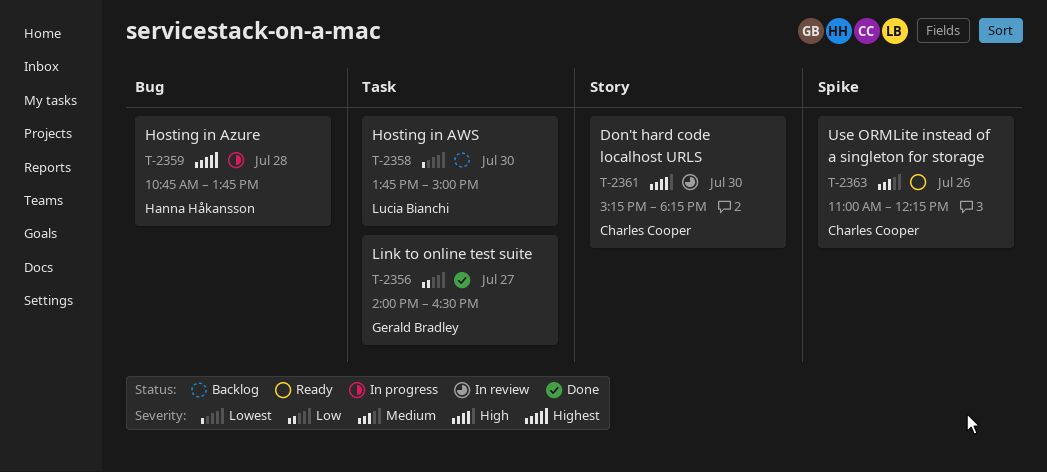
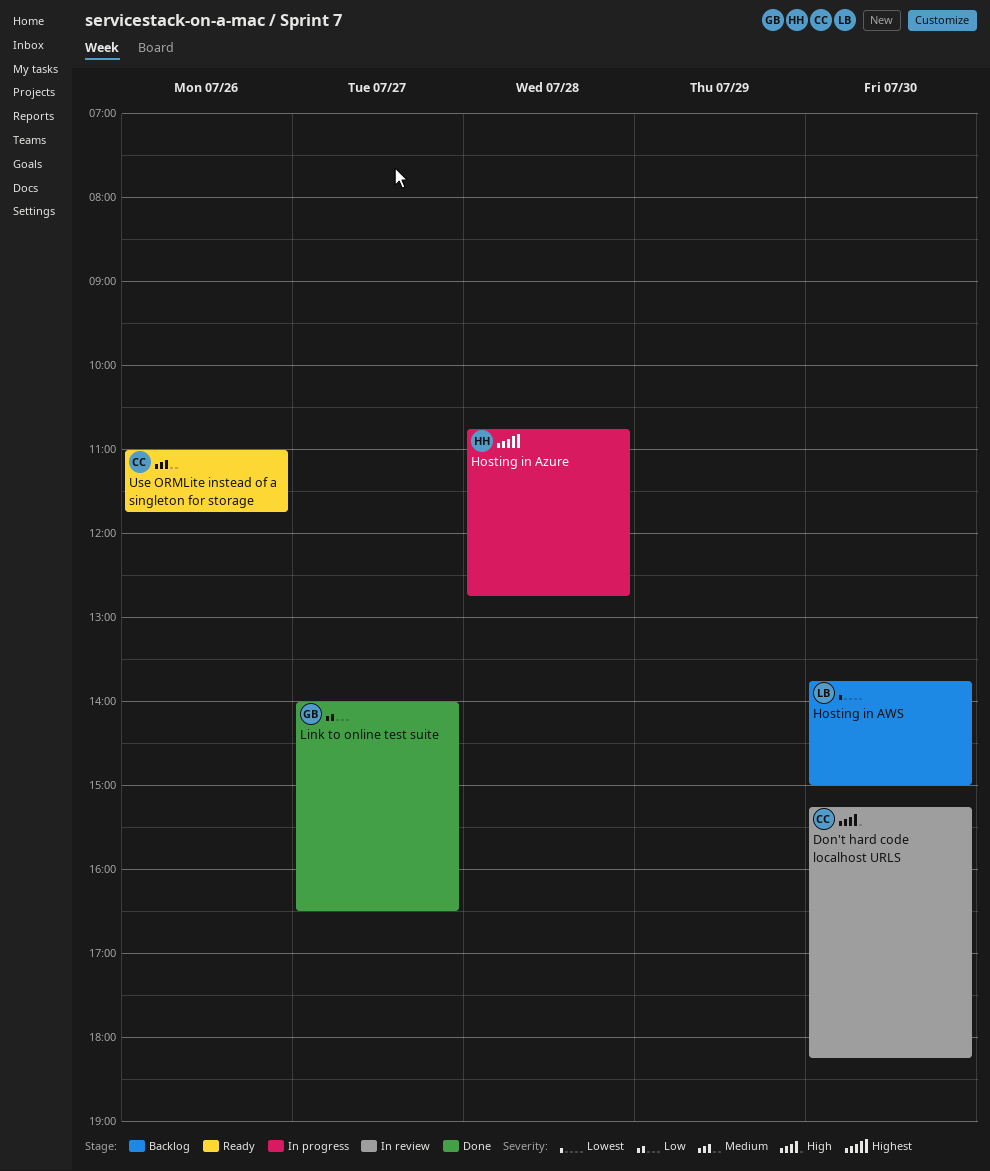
Hosting in Azure, ends: 13:45 -> 12:45
Use ORMLite instead of a singleton for storage, ends: 12:15 -> 11:45

